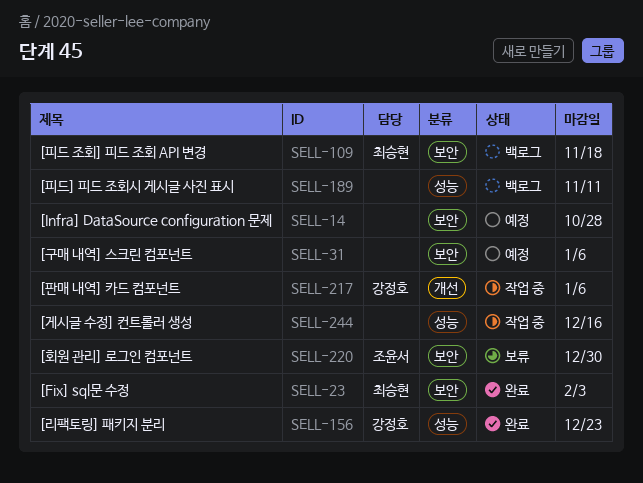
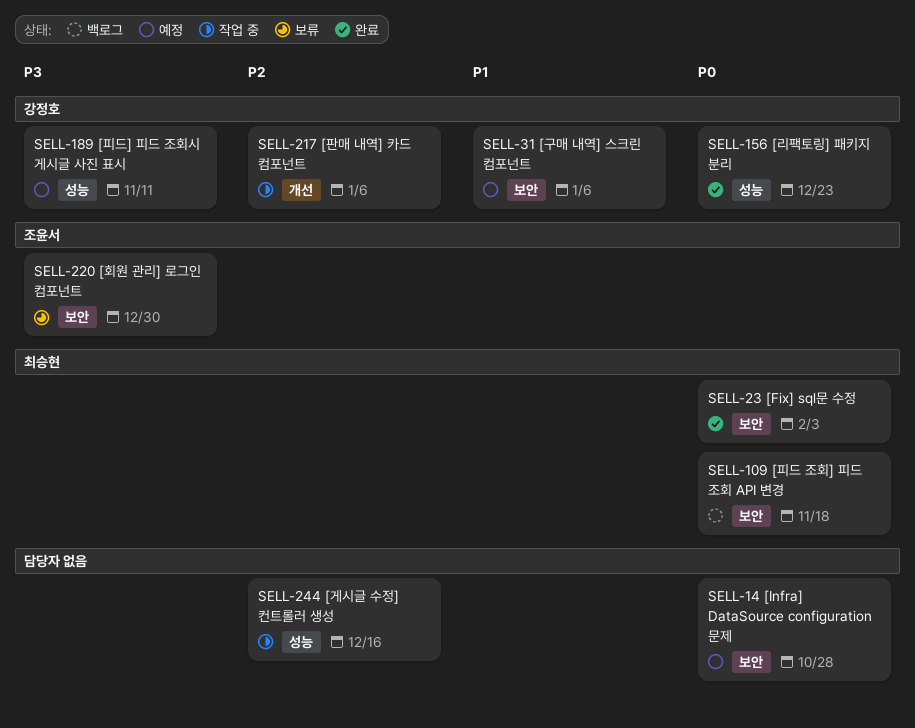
SELL-31, owner: none -> 강정호
SELL-189, status: 백로그 -> 예정
SELL-189, owner: none -> 강정호

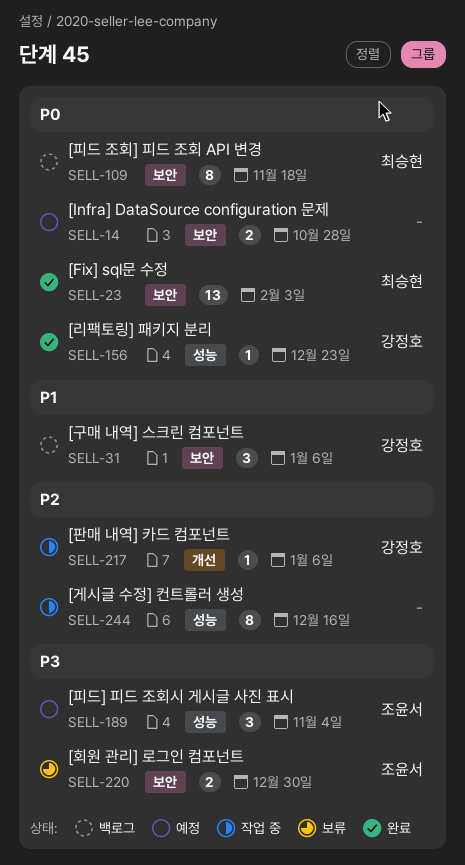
SELL-31, status: 예정 -> 백로그
SELL-189, owner: 강정호 -> 조윤서
SELL-189, due: Nov 11 -> Nov 4

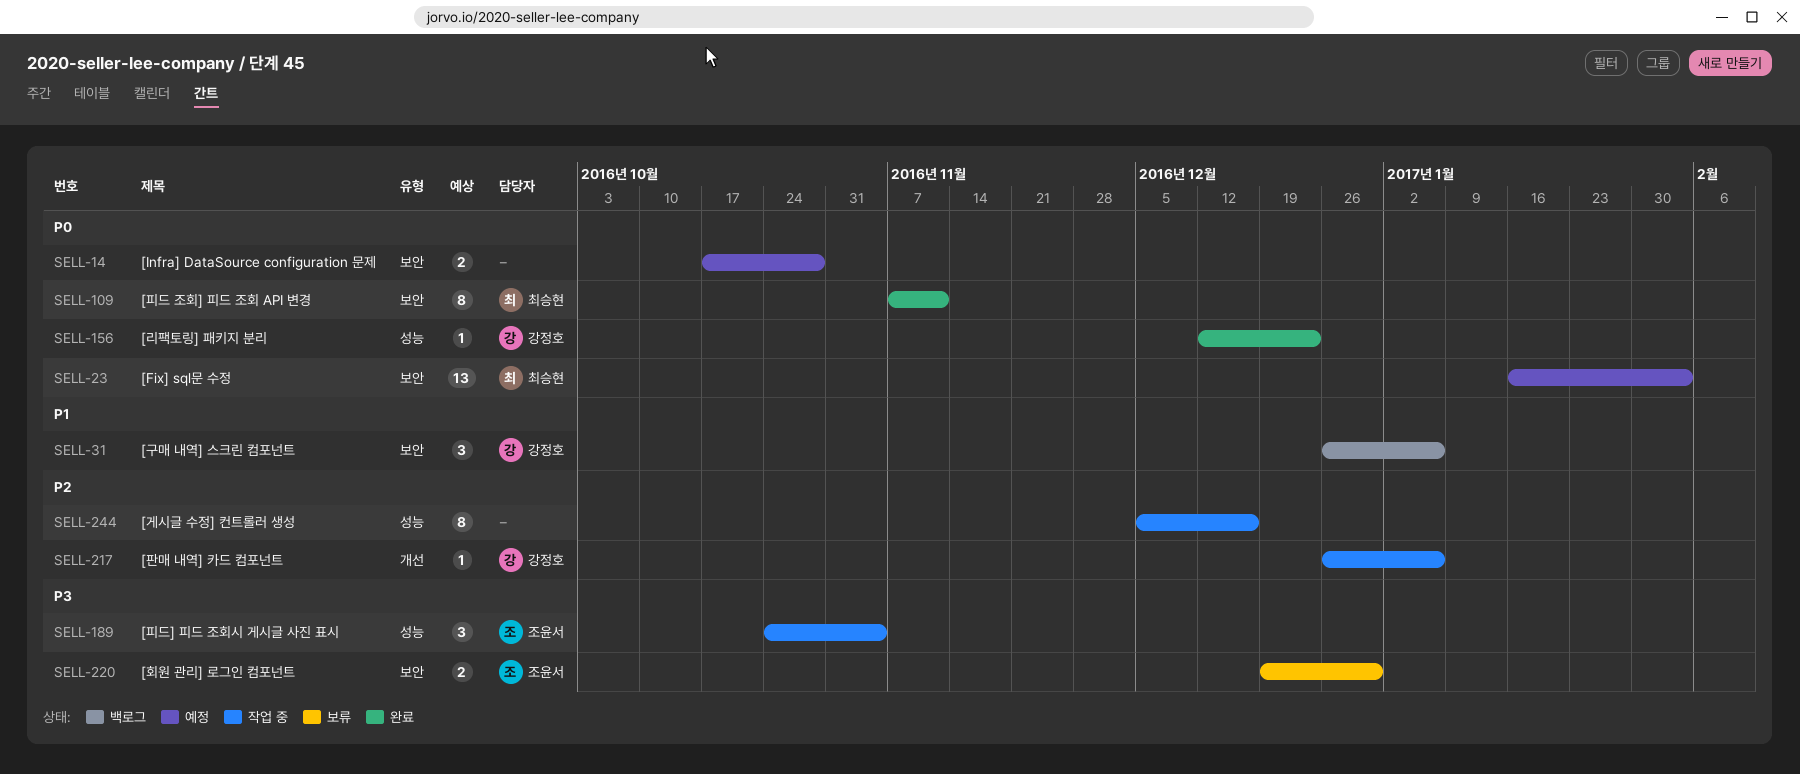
SELL-23, status: 완료 -> 예정
SELL-109, status: 백로그 -> 완료
SELL-109, due: Nov 18 -> Nov 11
SELL-189, status: 예정 -> 작업 중

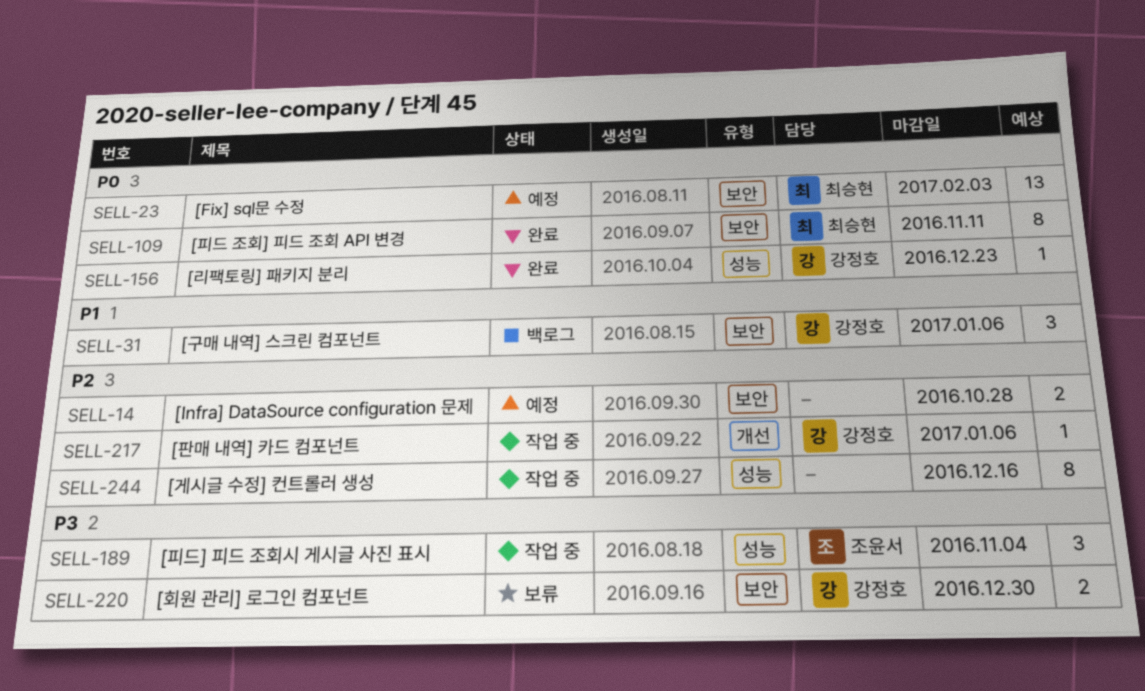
SELL-14, priority: P0 -> P2
SELL-220, owner: 조윤서 -> 강정호

